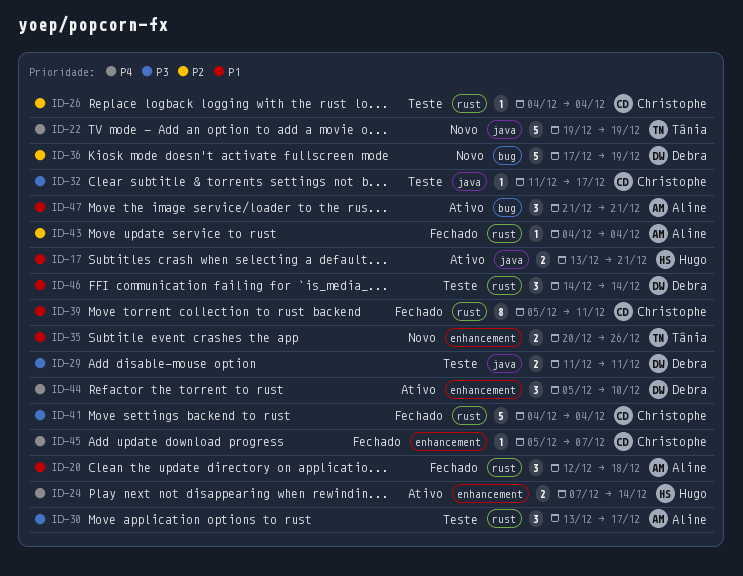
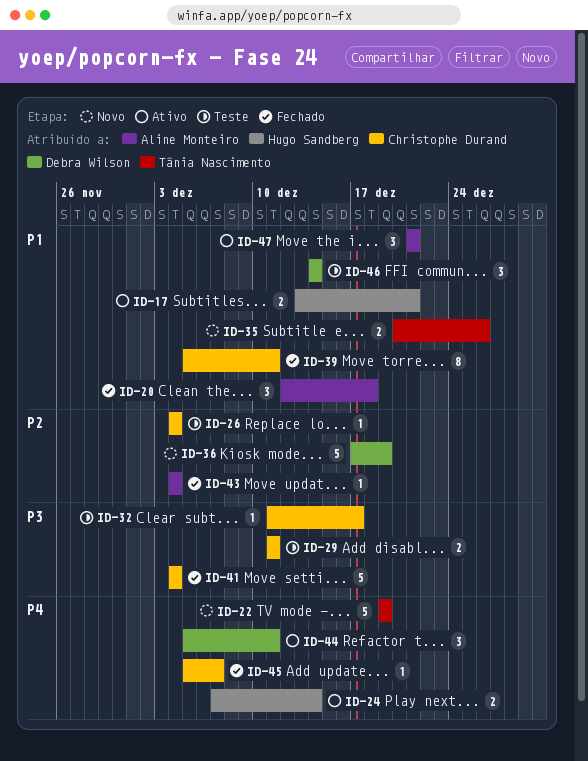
ID-29, owner: Debra Wilson -> Christophe Durand
ID-30: present -> none
ID-44, due: Dec 10 -> Dec 11

